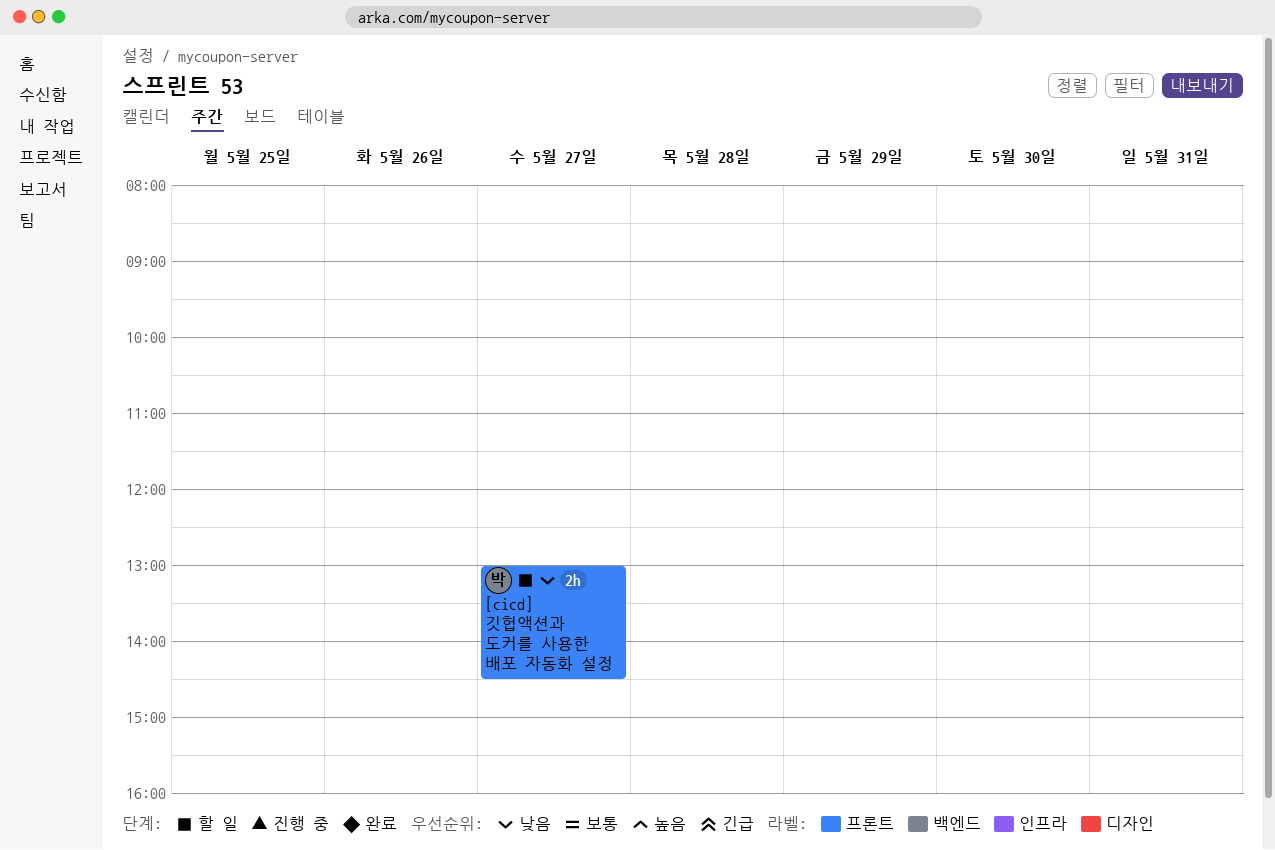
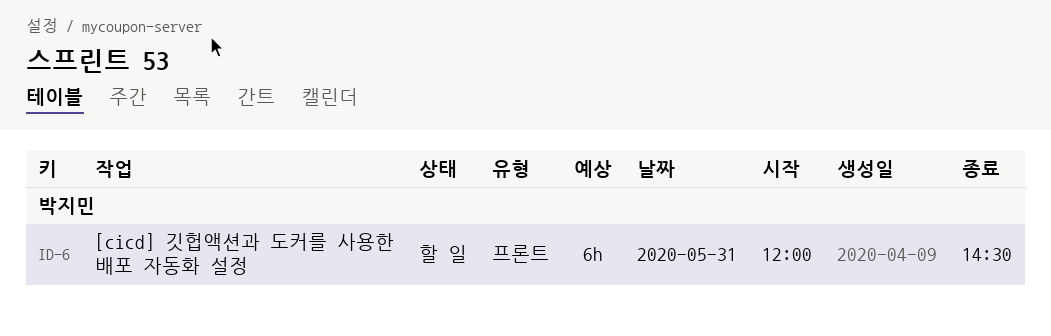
[cicd] 깃헙액션과 도커를 사용한 배포 자동화 설정, estimate: 2h -> 6h
[cicd] 깃헙액션과 도커를 사용한 배포 자동화 설정, day: May 27 -> May 31
[cicd] 깃헙액션과 도커를 사용한 배포 자동화 설정, begins: 13:00 -> 12:00

